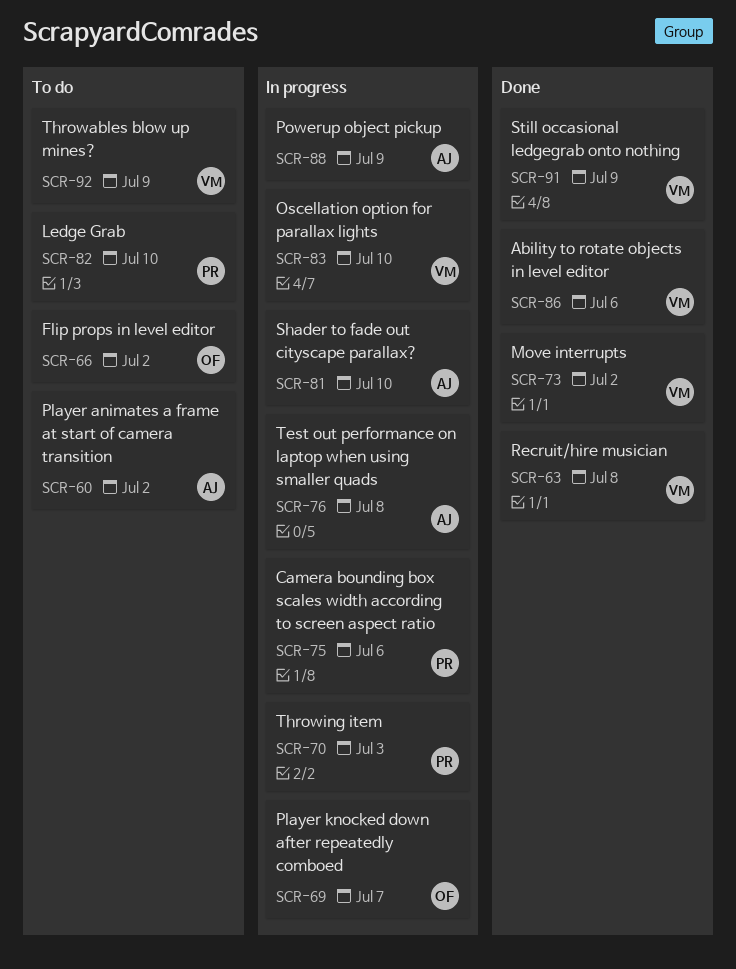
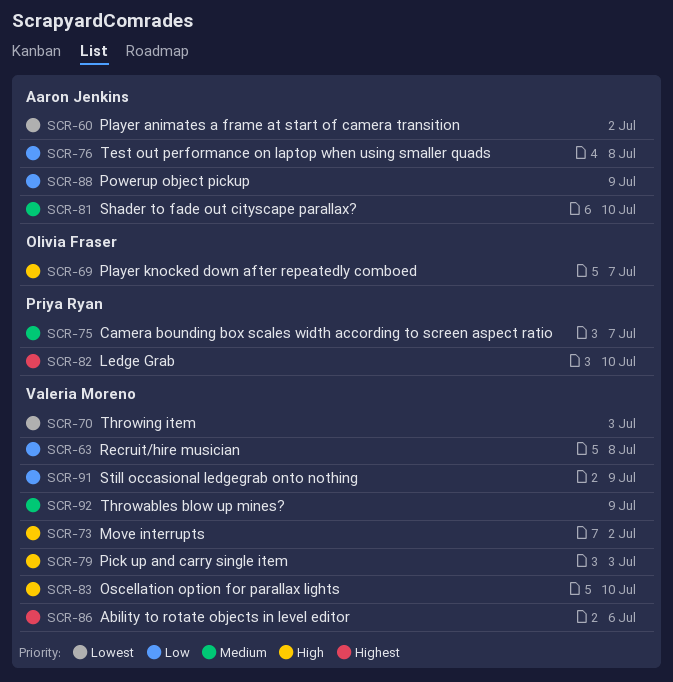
SCR-66: present -> none
SCR-70, owner: Priya Ryan -> Valeria Moreno
SCR-75, due: Jul 6 -> Jul 7
SCR-79: none -> present

